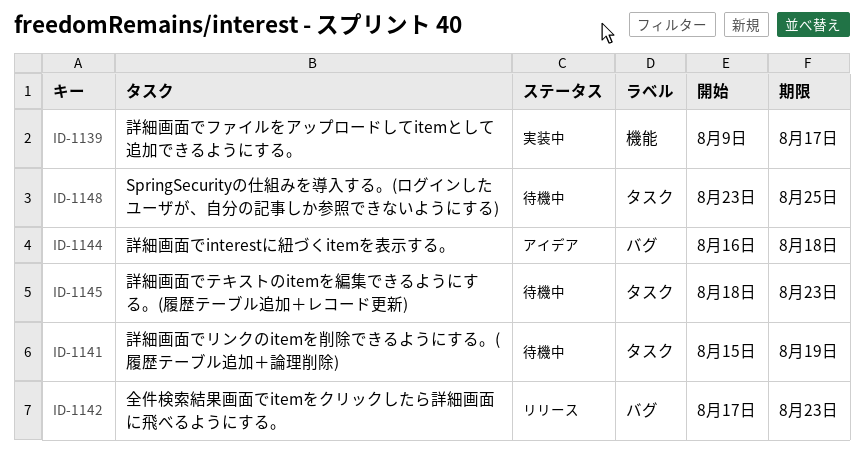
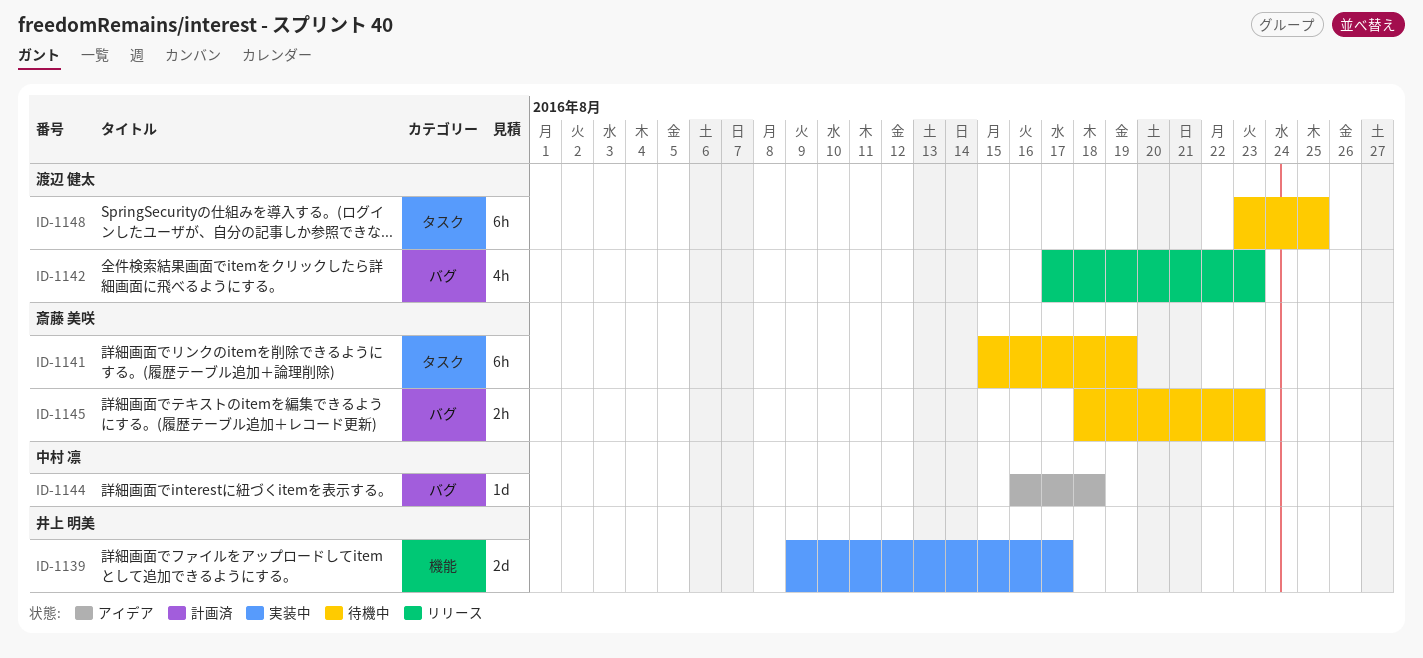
ID-1145, label: タスク -> バグ

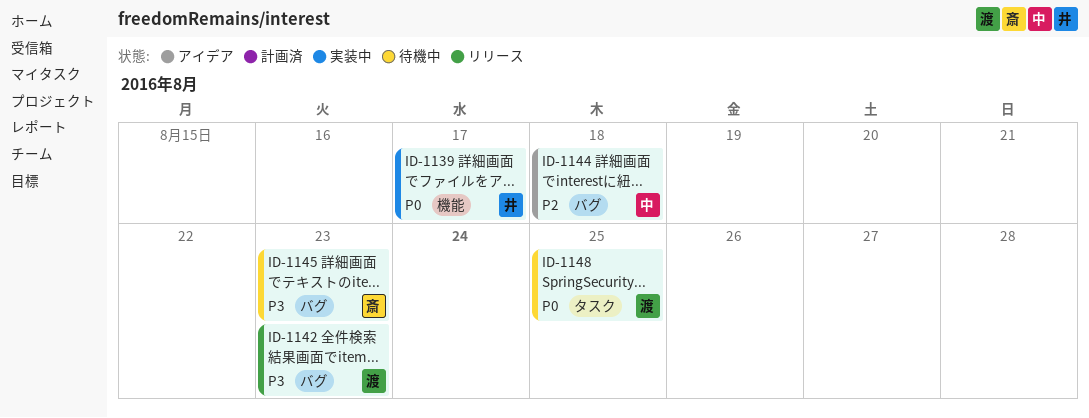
ID-1141: present -> none

